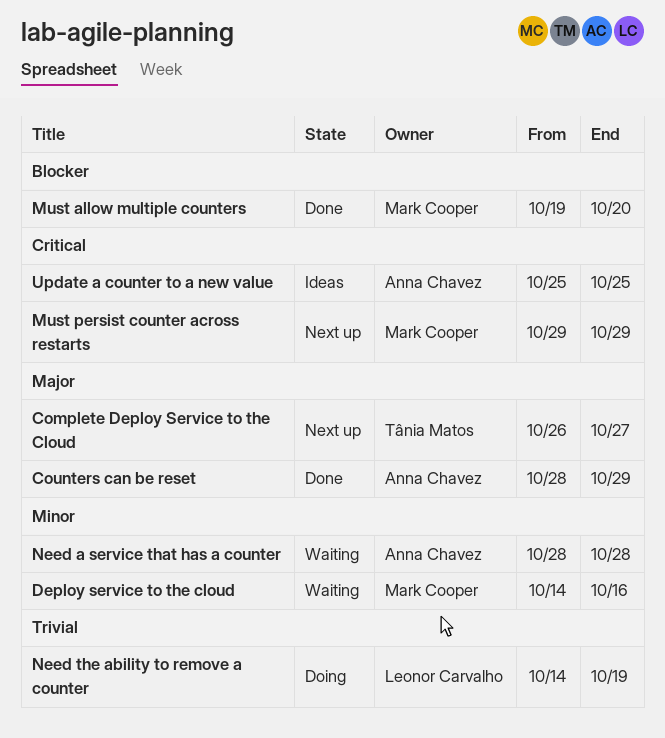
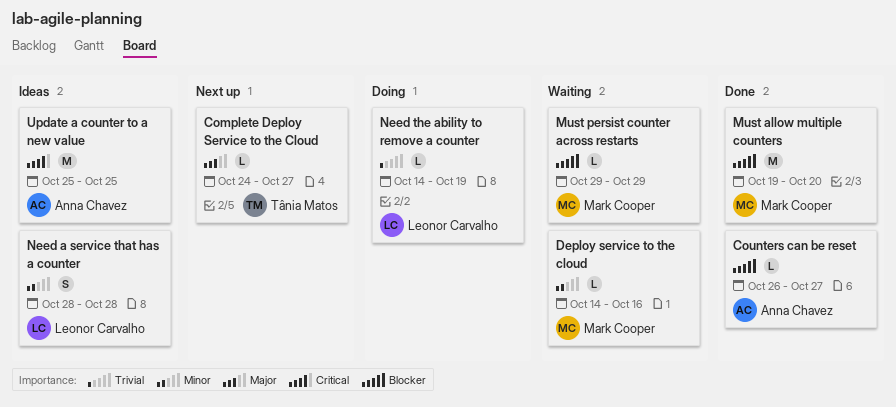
Complete Deploy Service to the Cloud, start: Oct 26 -> Oct 24
Counters can be reset, priority: Major -> Blocker
Counters can be reset, start: Oct 28 -> Oct 26
Counters can be reset, due: Oct 29 -> Oct 27
Must persist counter across restarts, status: Next up -> Waiting
Must persist counter across restarts, priority: Critical -> Blocker
Need a service that has a counter, status: Waiting -> Ideas
Need a service that has a counter, owner: Anna Chavez -> Leonor Carvalho

